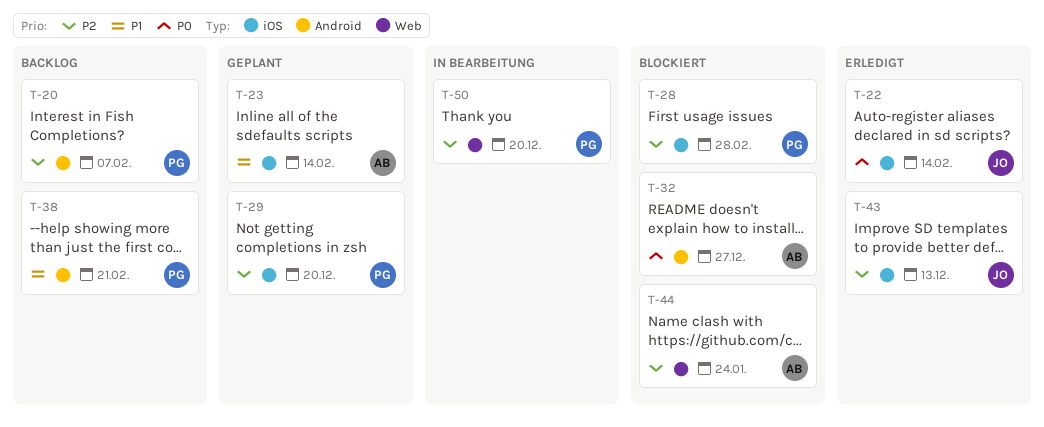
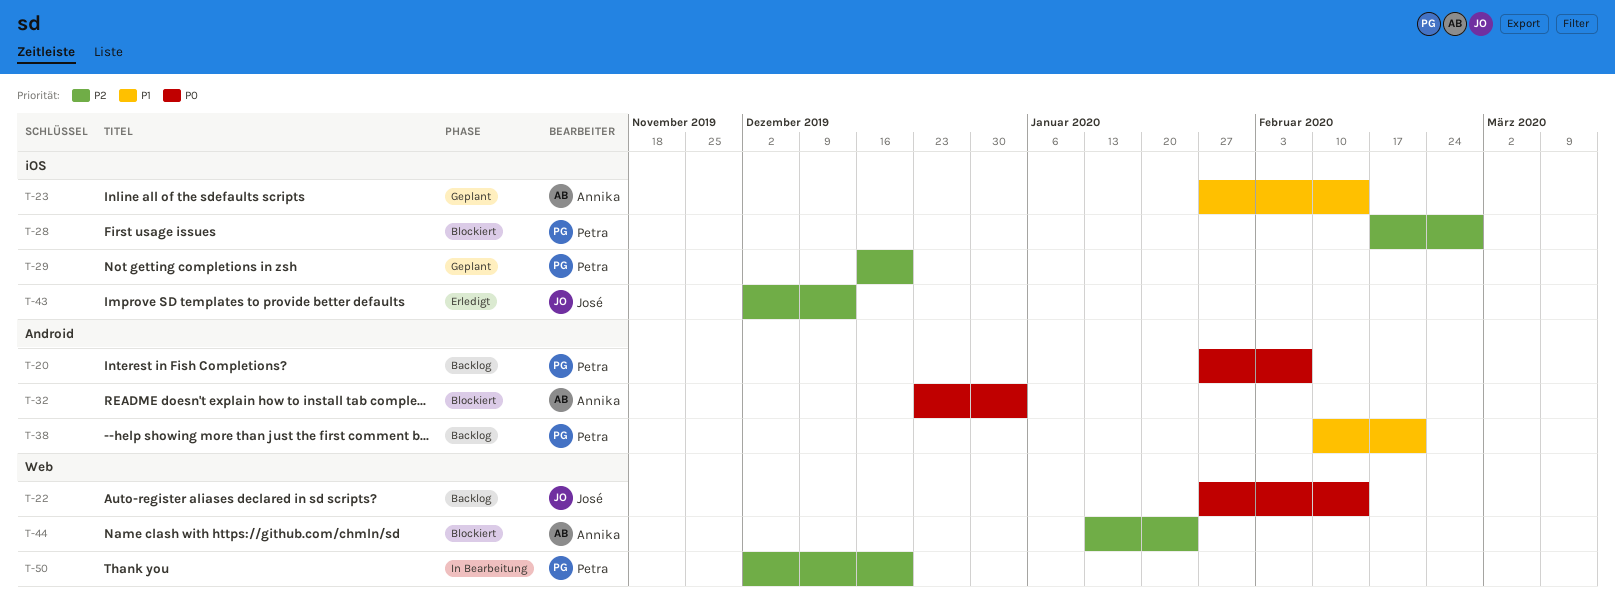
T-20, priority: P2 -> P0
T-22, status: Erledigt -> Backlog
T-22, label: iOS -> Web
T-32, due: Dec 27 -> Jan 3

